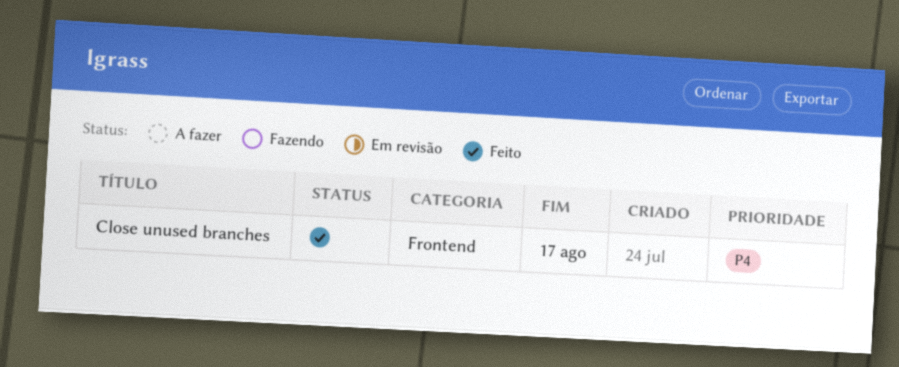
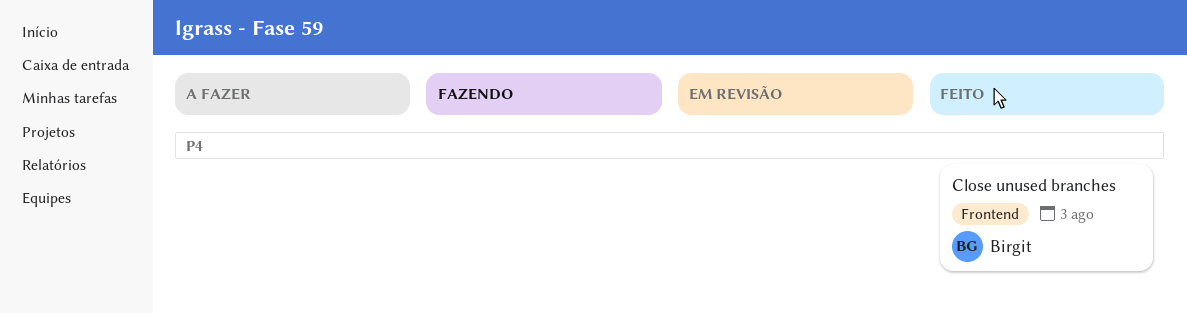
Close unused branches, due: Aug 17 -> Aug 3

